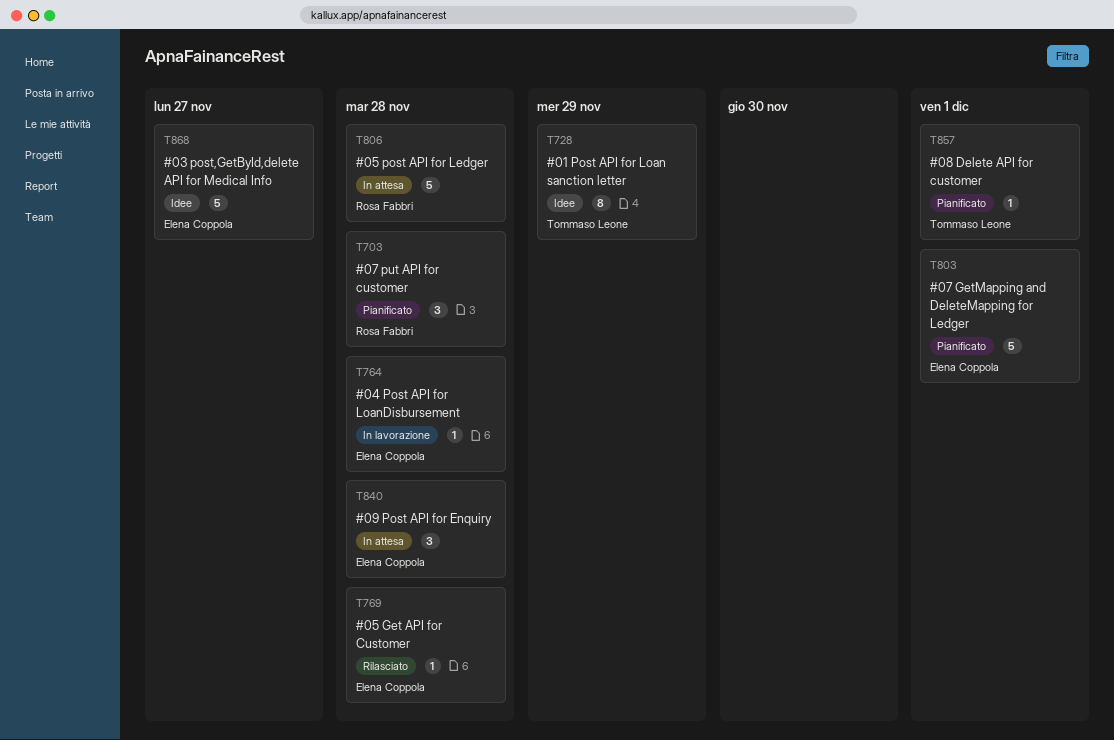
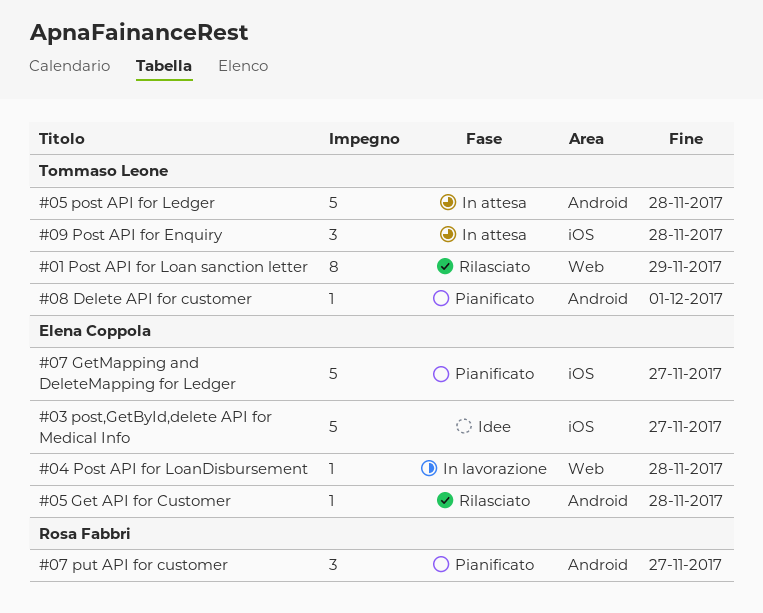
#01 Post API for Loan sanction letter, status: Idee -> Rilasciato
#05 post API for Ledger, owner: Rosa Fabbri -> Tommaso Leone
#07 GetMapping and DeleteMapping for Ledger, due: Dec 1 -> Nov 27
#07 put API for customer, due: Nov 28 -> Nov 27
#09 Post API for Enquiry, owner: Elena Coppola -> Tommaso Leone

